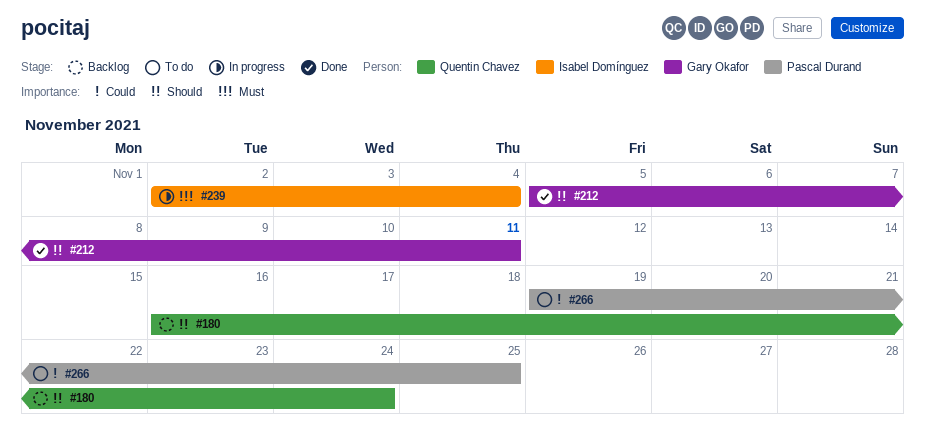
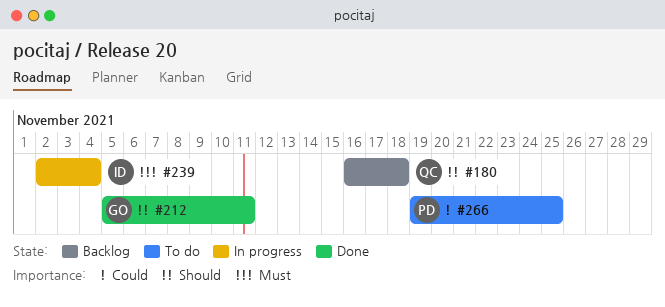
#180, due: Nov 24 -> Nov 18

